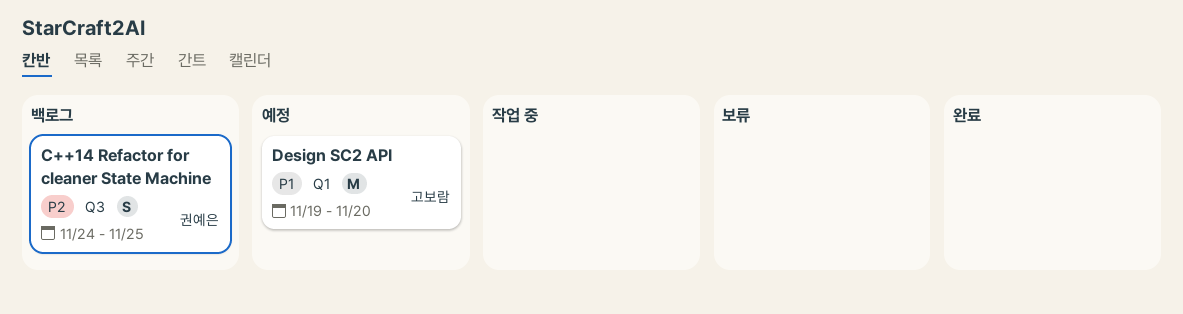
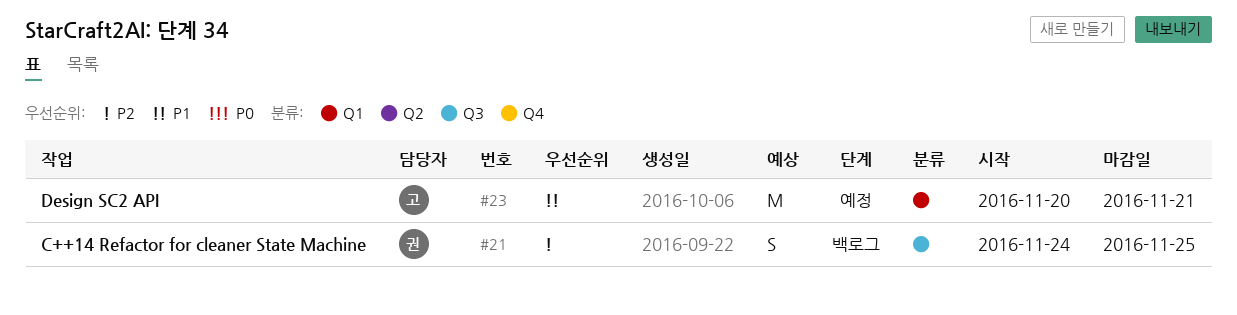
Design SC2 API, start: Nov 19 -> Nov 20
Design SC2 API, due: Nov 20 -> Nov 21

